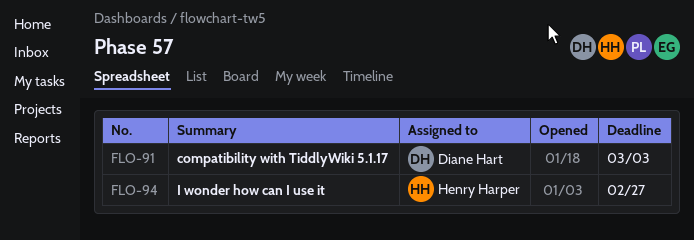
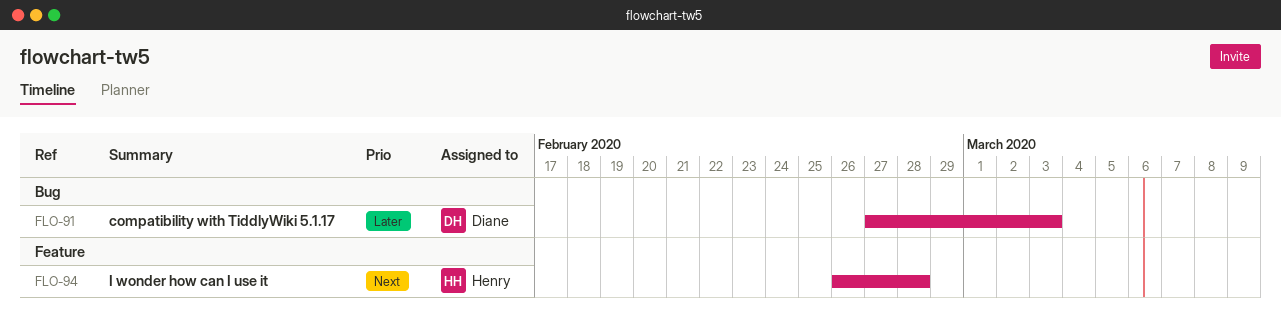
FLO-94, due: Feb 27 -> Feb 28

